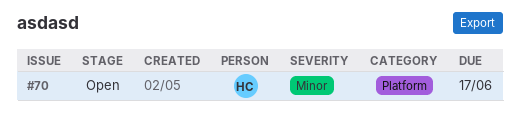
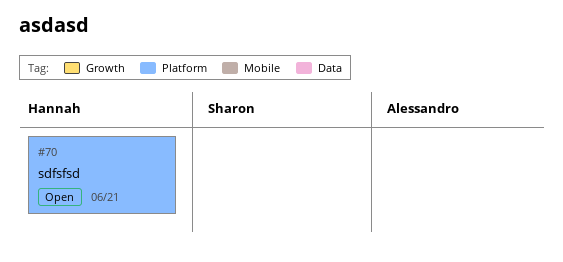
#70, due: Jun 17 -> Jun 21

